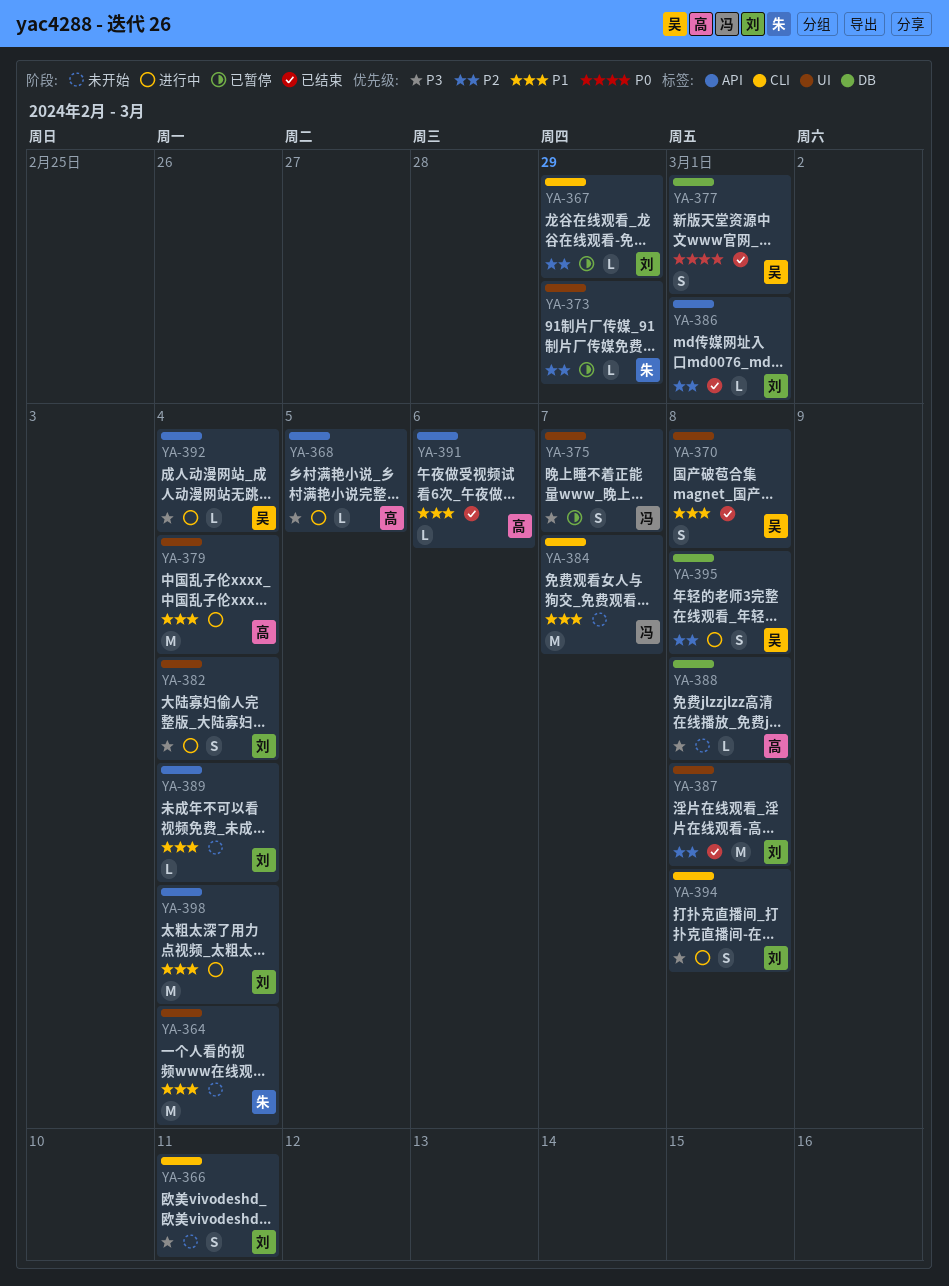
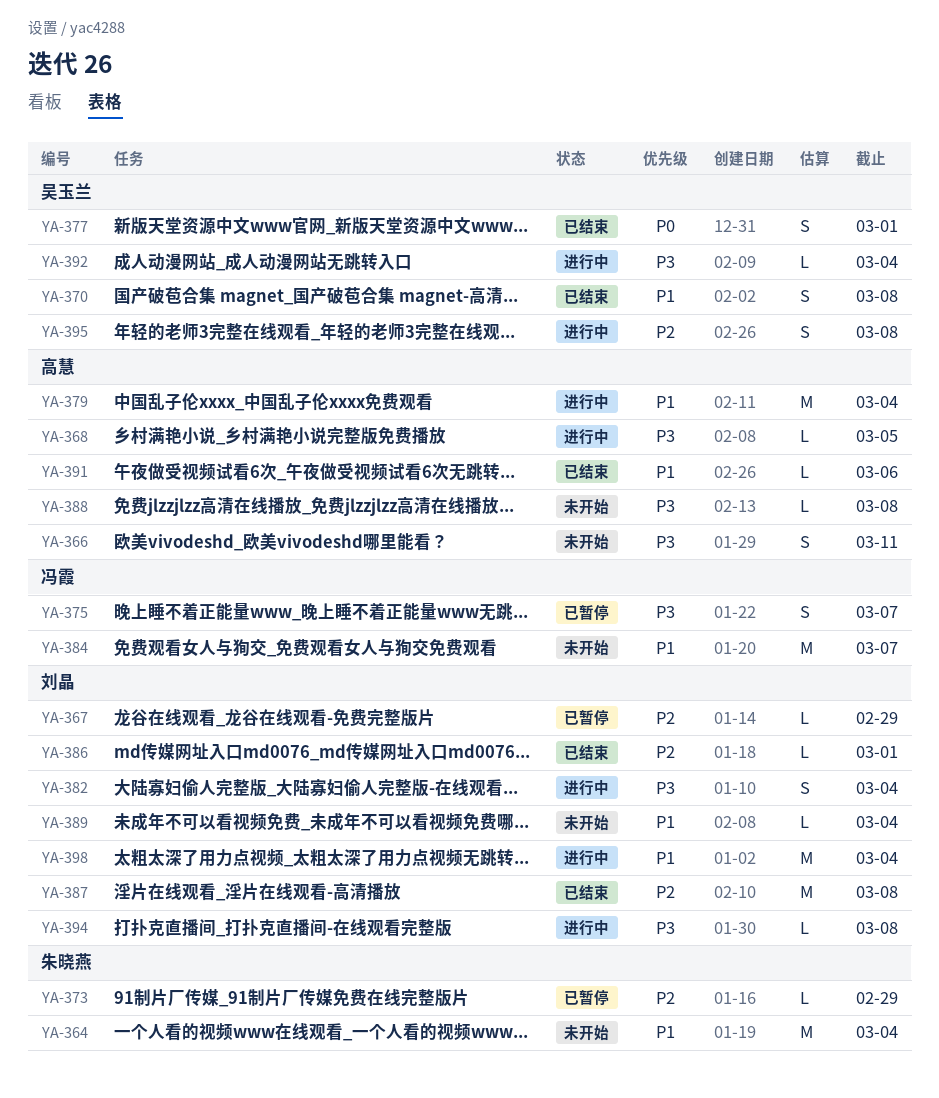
YA-366, owner: 刘晶 -> 高慧
YA-394, estimate: S -> L

